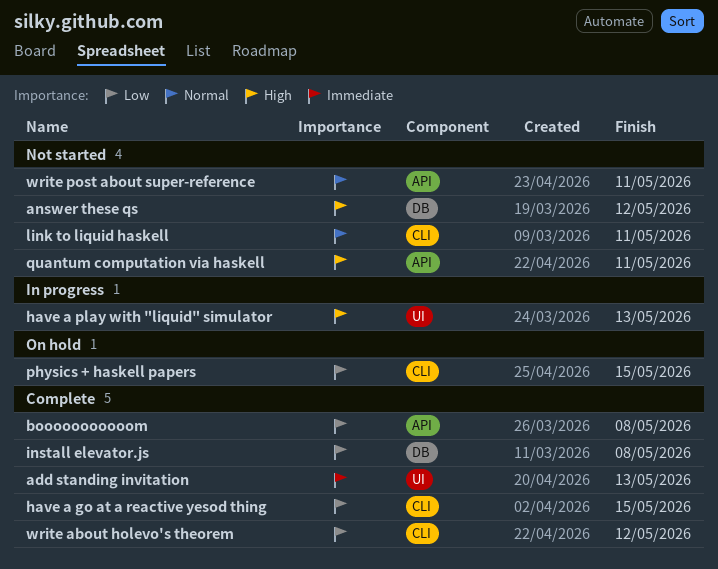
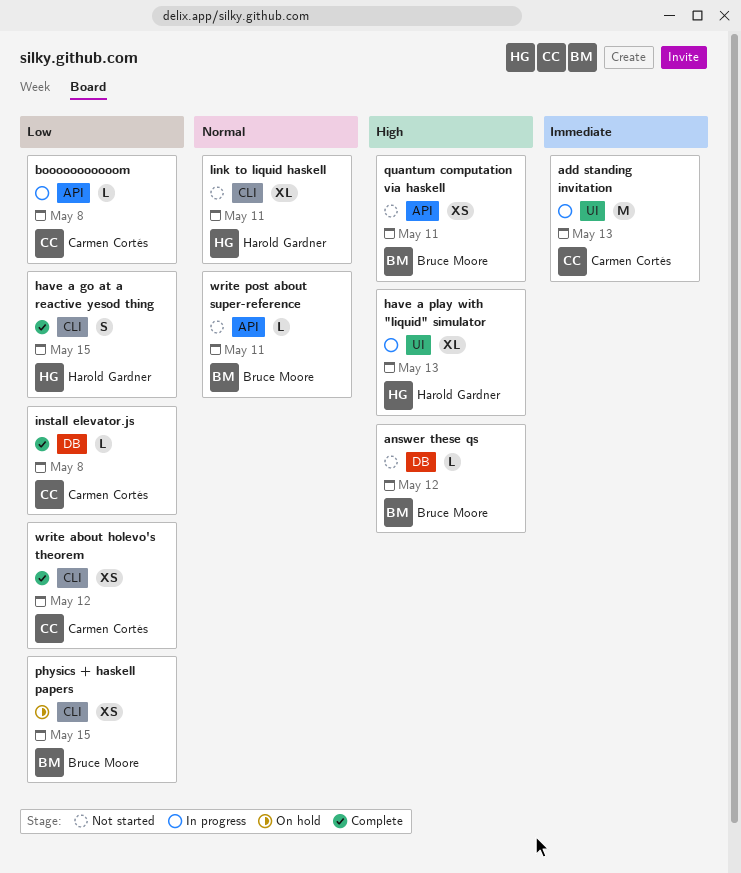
add standing invitation, status: Complete -> In progress
booooooooooom, status: Complete -> In progress

